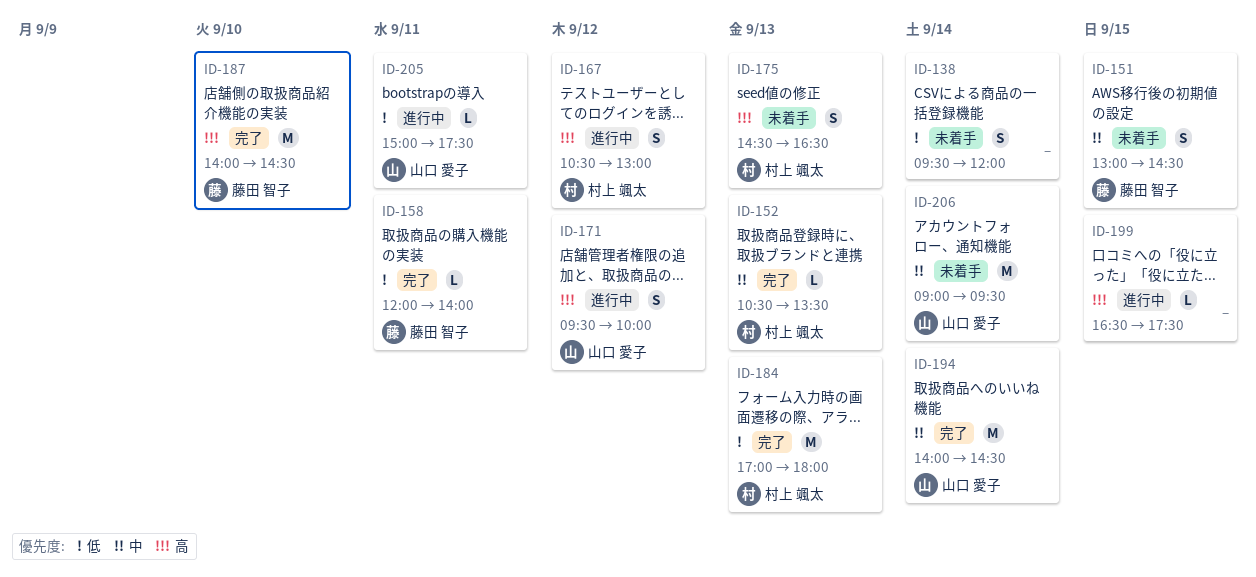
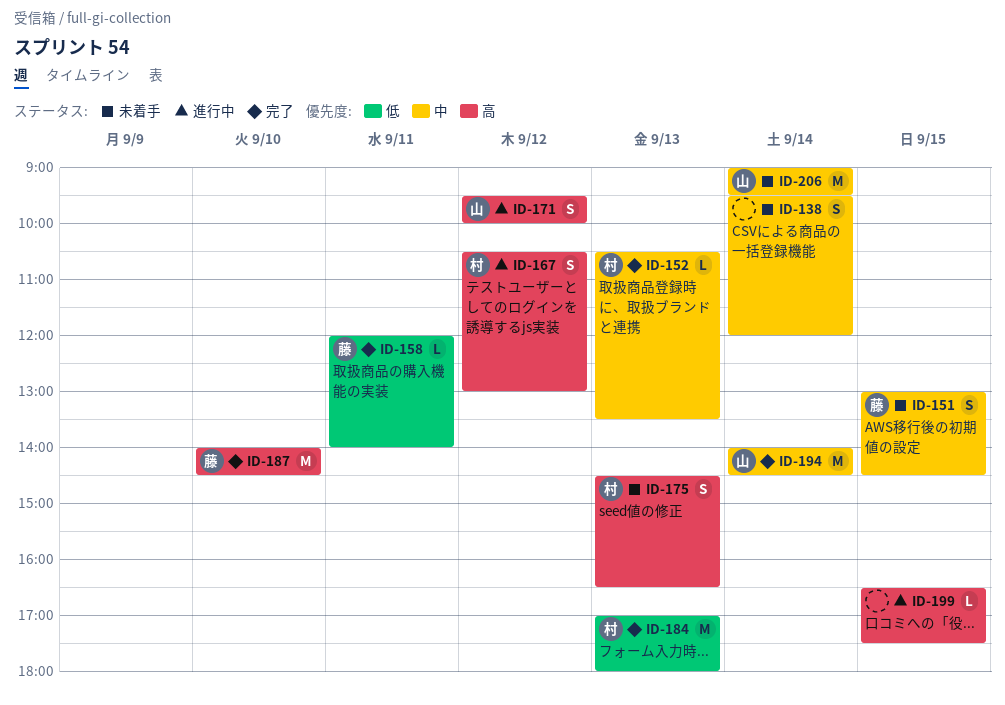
ID-138, priority: 低 -> 中
ID-205: present -> none

